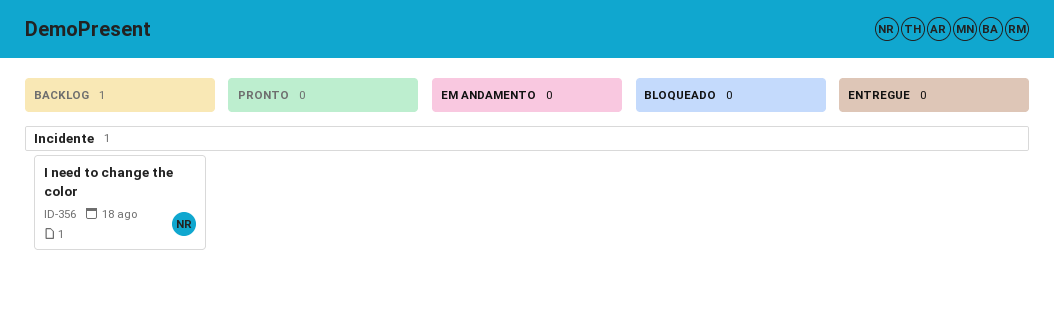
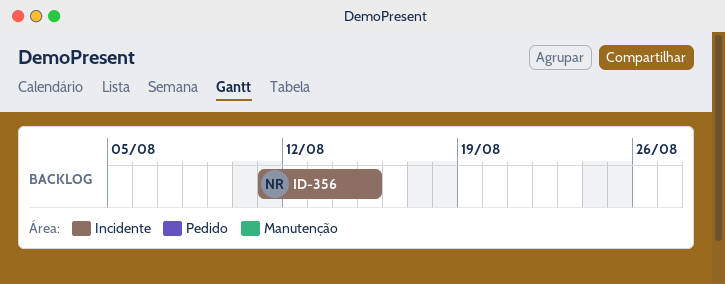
ID-356, due: Aug 18 -> Aug 15

